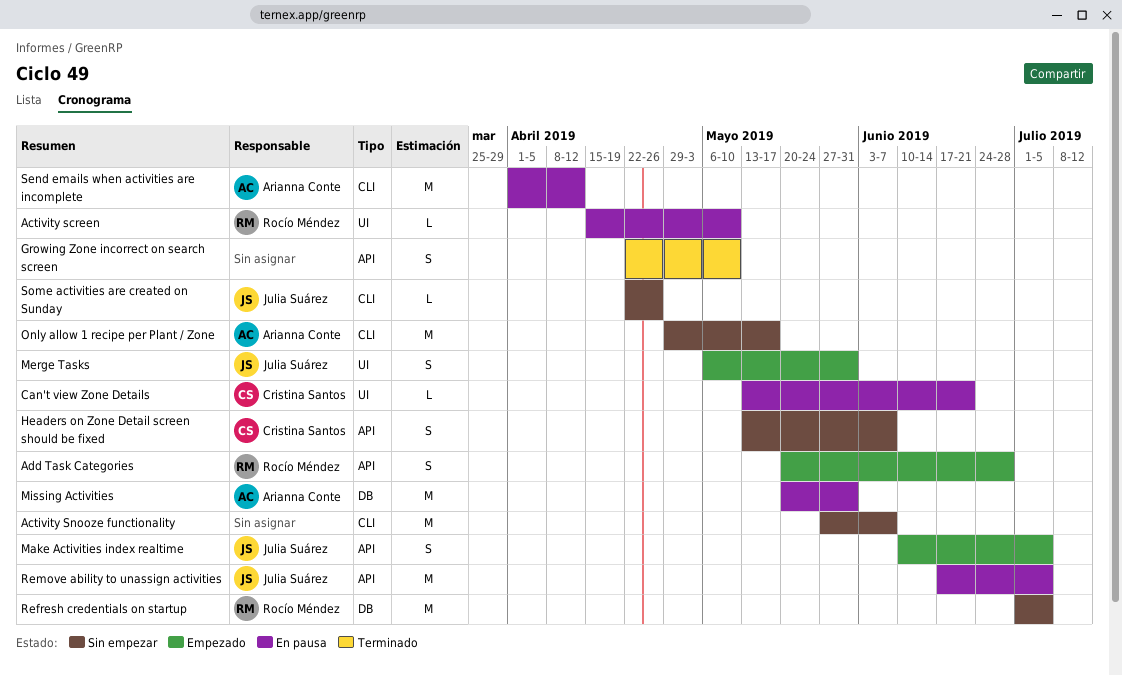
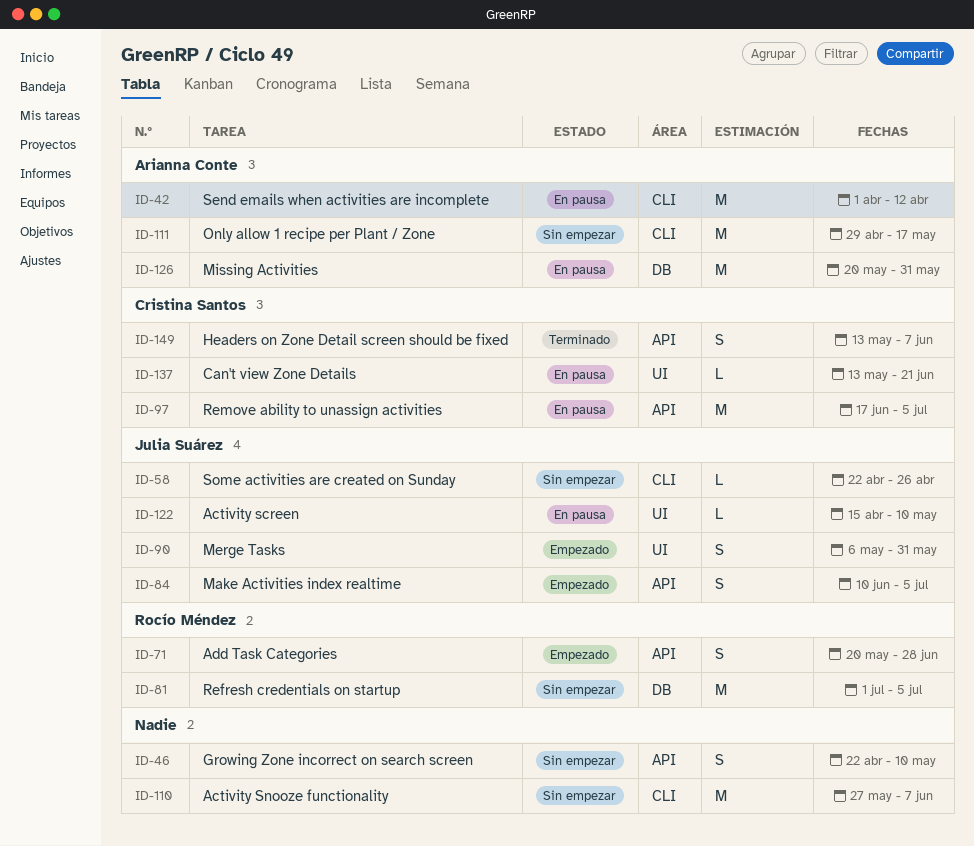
Activity screen, owner: Rocío Méndez -> Julia Suárez
Growing Zone incorrect on search screen, status: Terminado -> Sin empezar
Headers on Zone Detail screen should be fixed, status: Sin empezar -> Terminado
Remove ability to unassign activities, owner: Julia Suárez -> Cristina Santos

